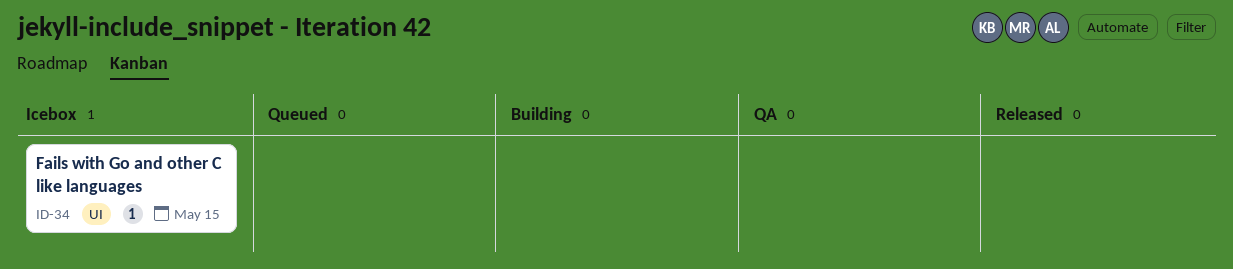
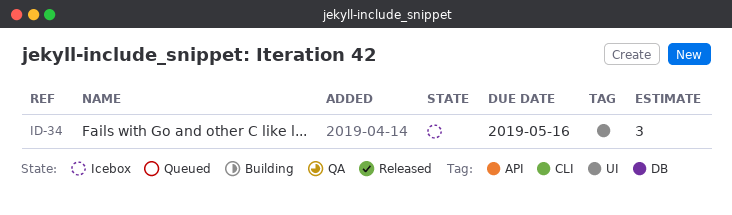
ID-34, estimate: 1 -> 3
ID-34, due: May 15 -> May 16

